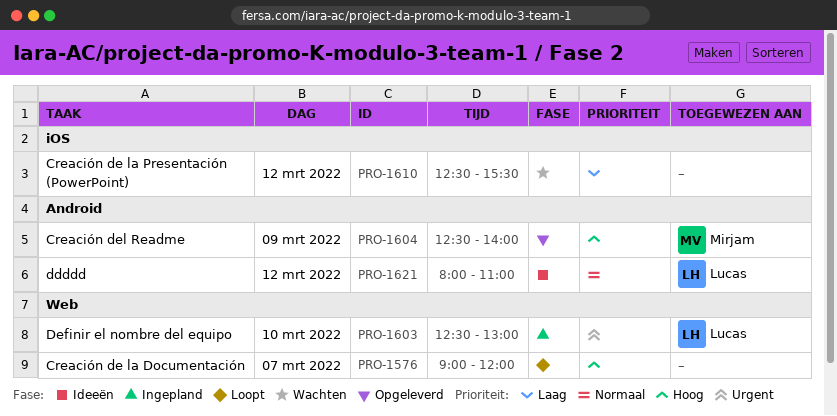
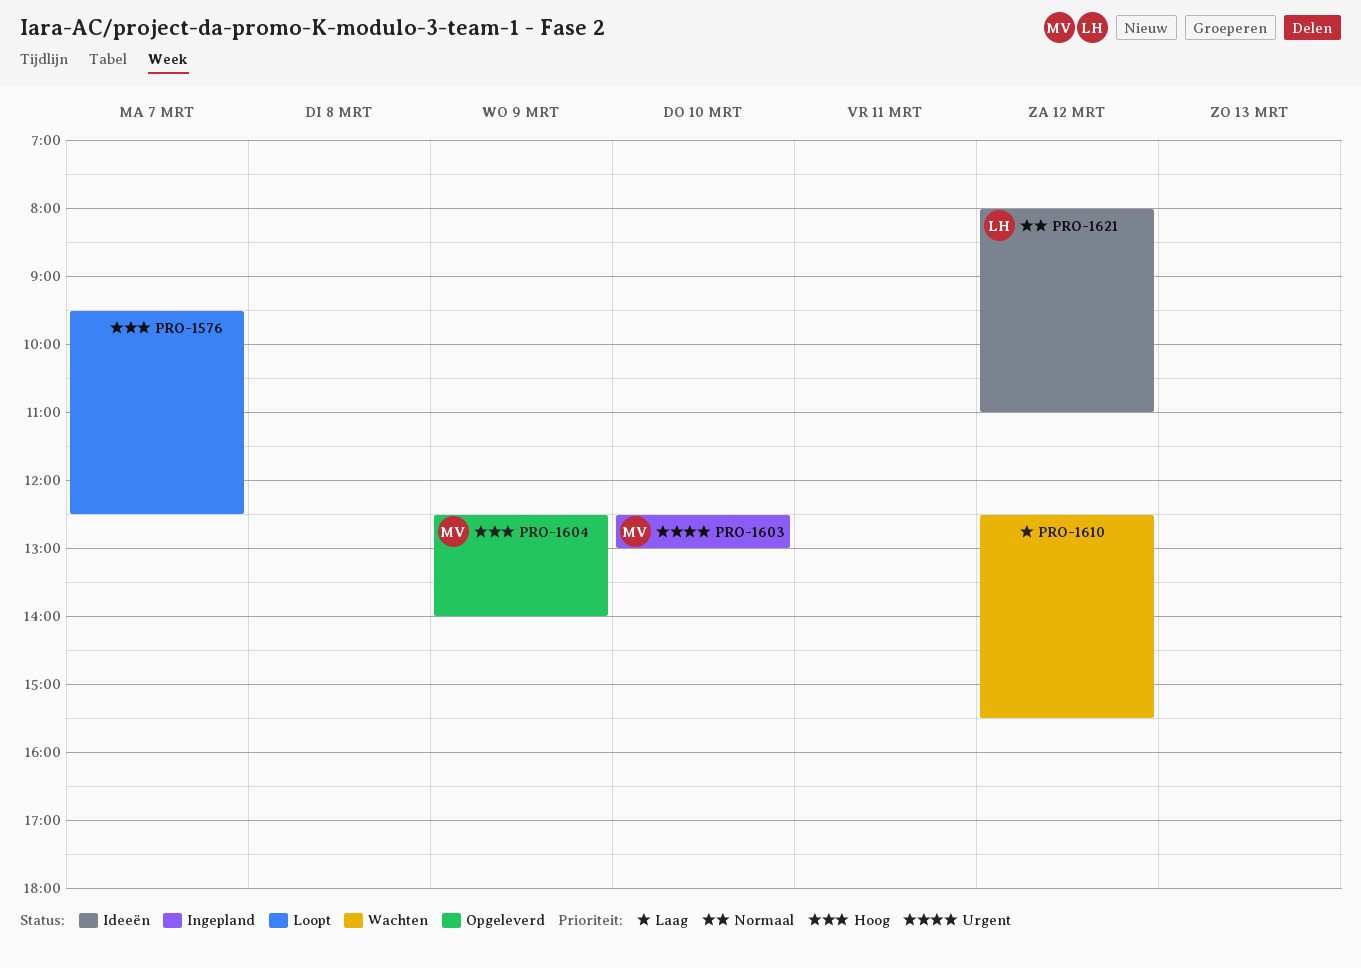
PRO-1576, begins: 09:00 -> 09:30
PRO-1576, ends: 12:00 -> 12:30
PRO-1603, owner: Lucas -> Mirjam

